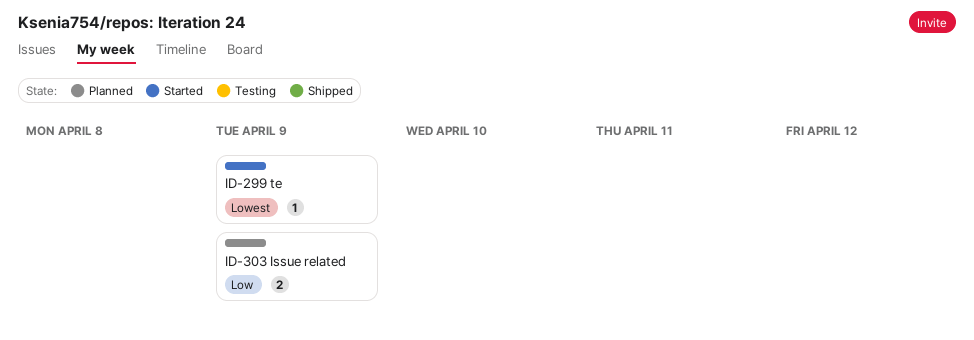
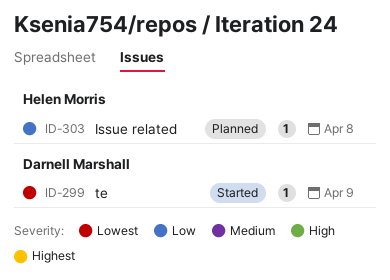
ID-303, estimate: 2 -> 1
ID-303, due: Apr 9 -> Apr 8

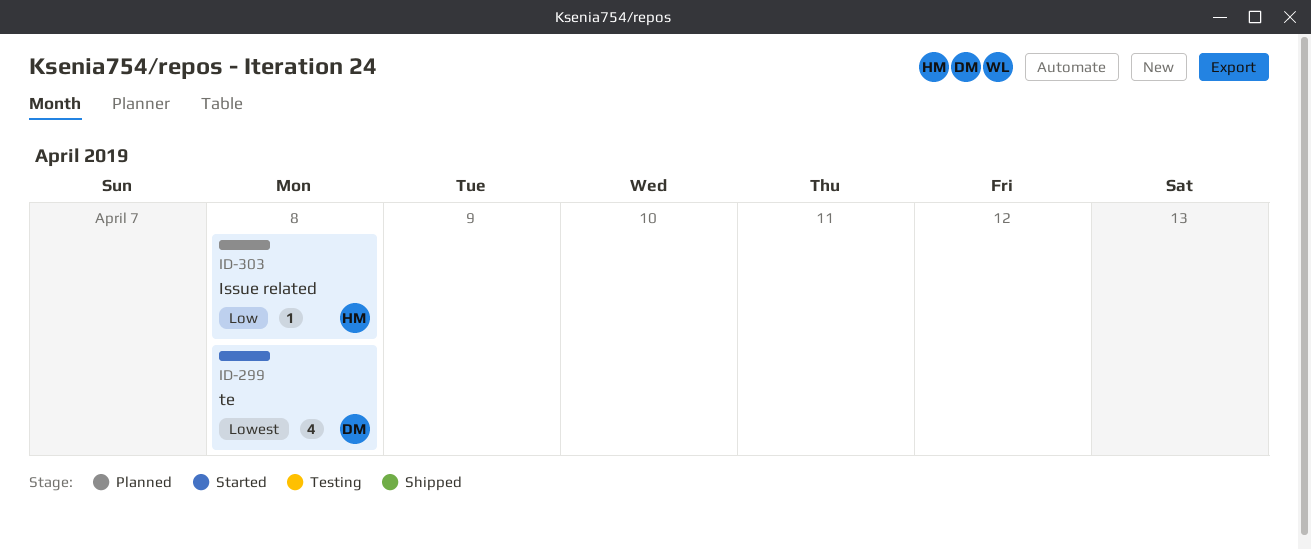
ID-299, estimate: 1 -> 4
ID-299, due: Apr 9 -> Apr 8

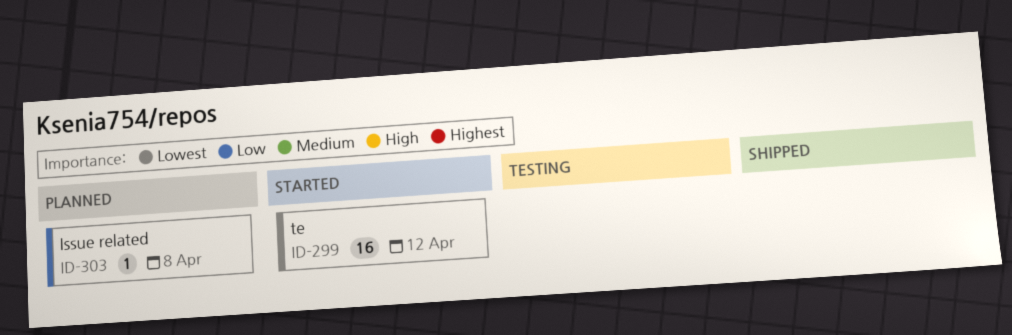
ID-299, estimate: 4 -> 16
ID-299, due: Apr 8 -> Apr 12

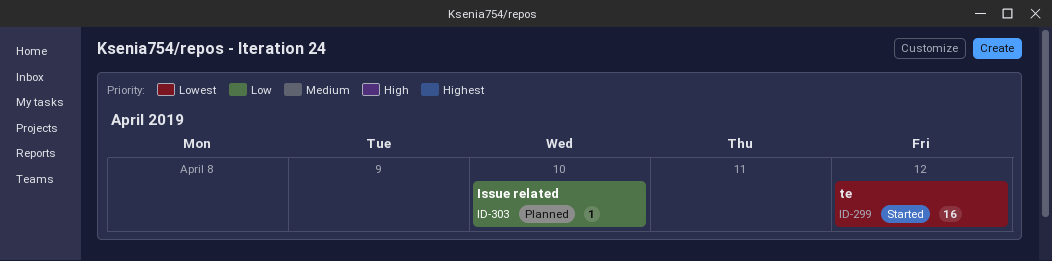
ID-303, due: Apr 8 -> Apr 10

